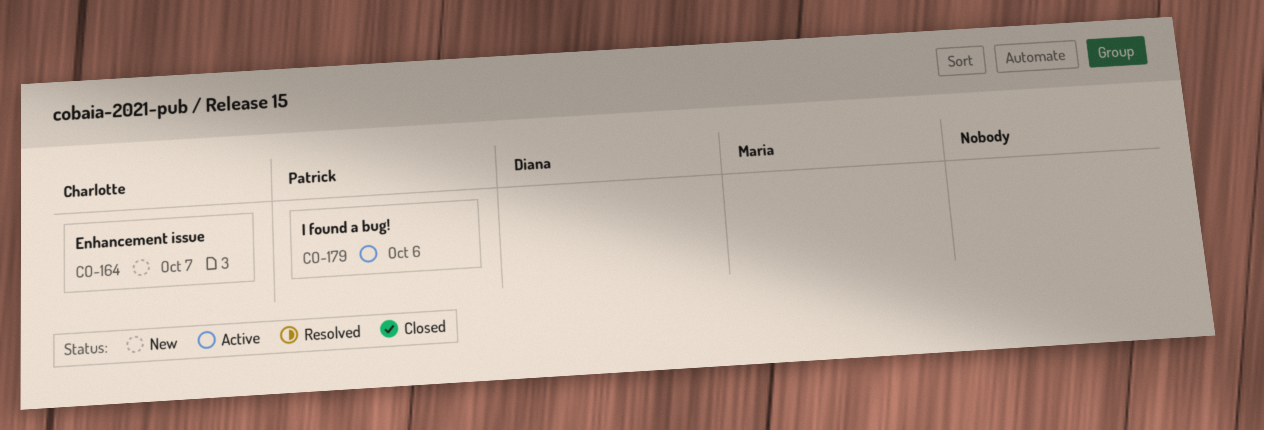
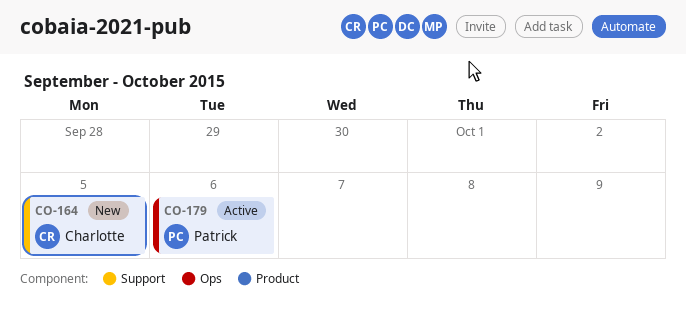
CO-164, due: Oct 7 -> Oct 5

